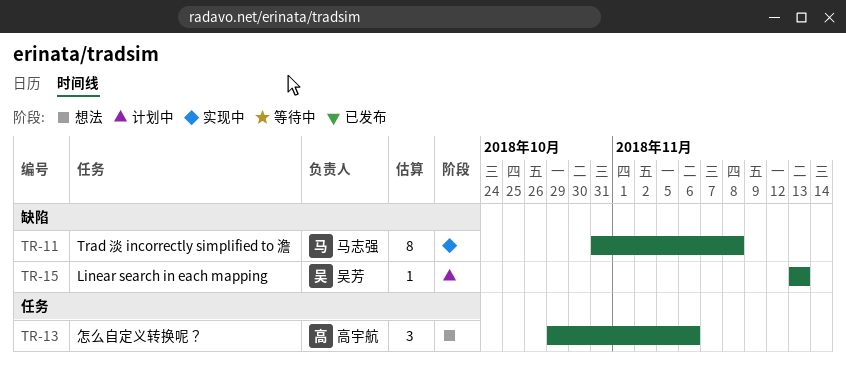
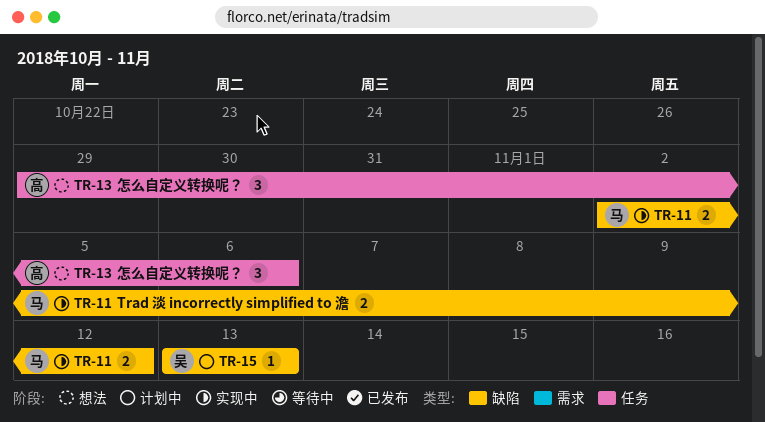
TR-11, estimate: 8 -> 2
TR-11, start: Oct 31 -> Nov 2
TR-11, due: Nov 8 -> Nov 12

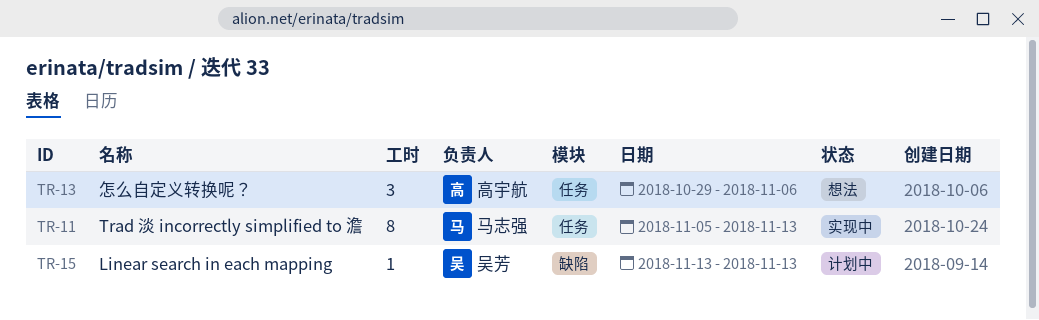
TR-11, label: 缺陷 -> 任务
TR-11, estimate: 2 -> 8
TR-11, start: Nov 2 -> Nov 5
TR-11, due: Nov 12 -> Nov 13

